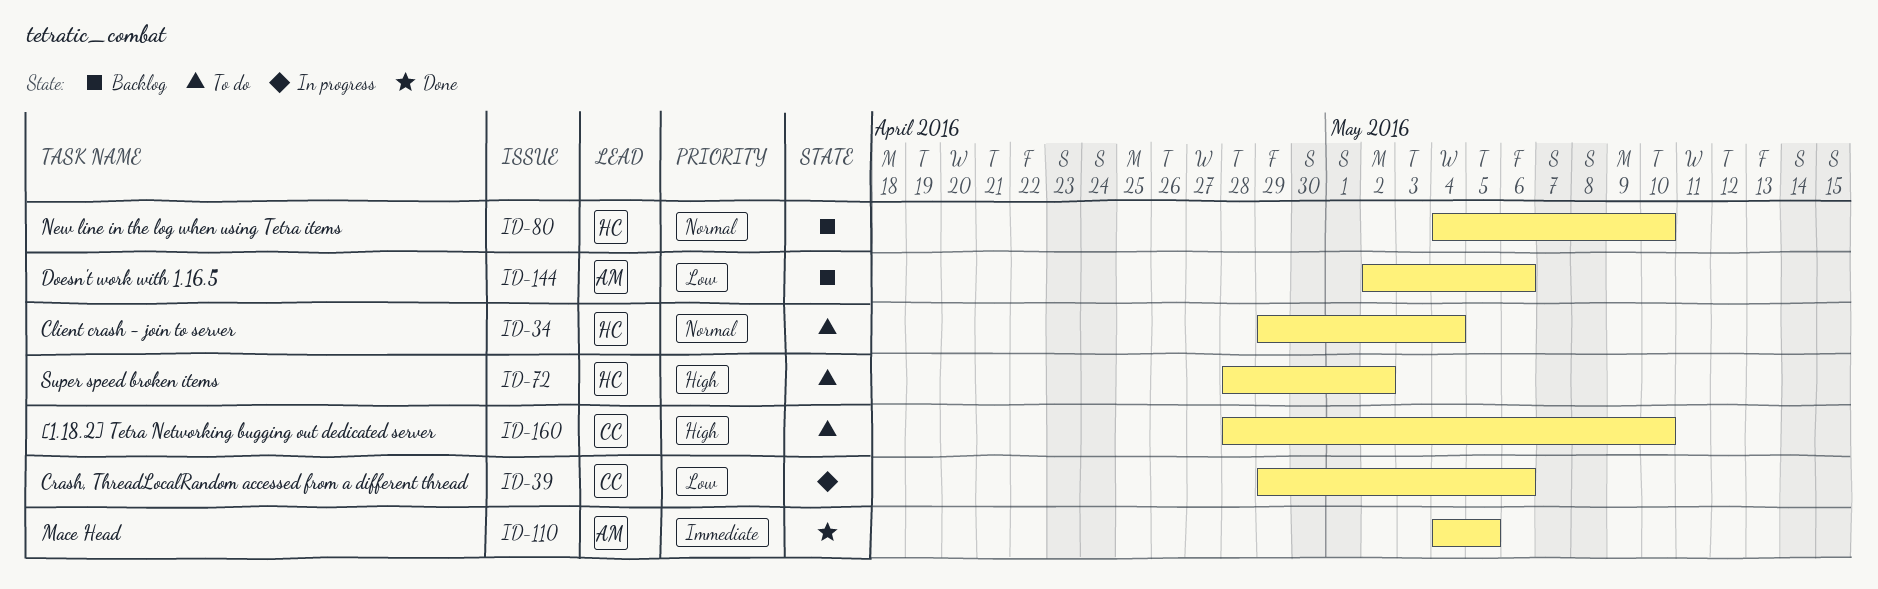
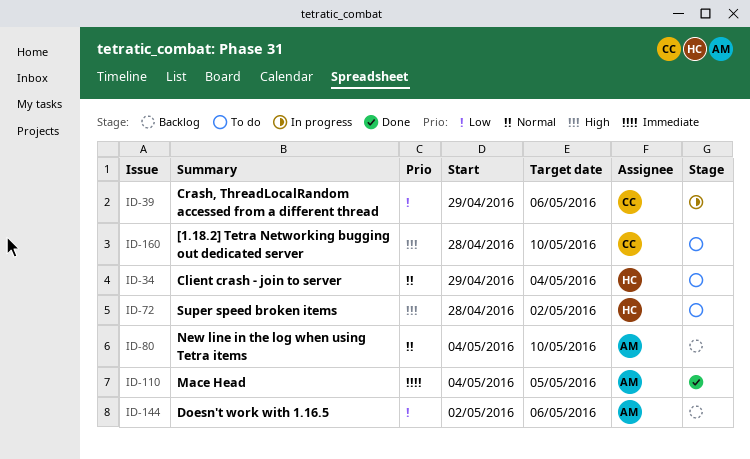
ID-80, owner: HC -> AM

